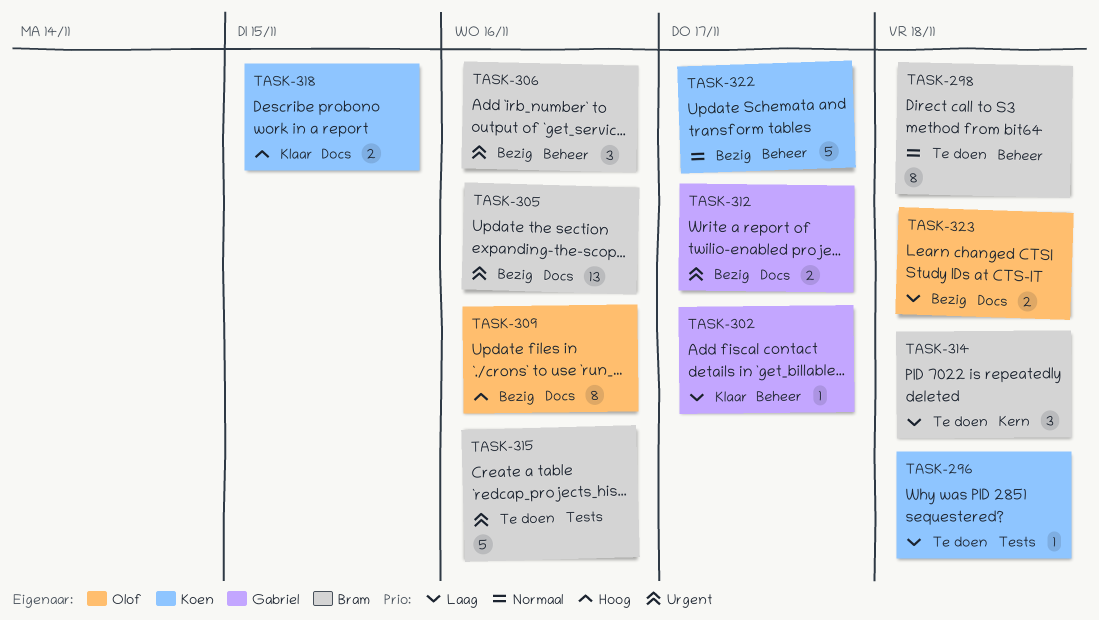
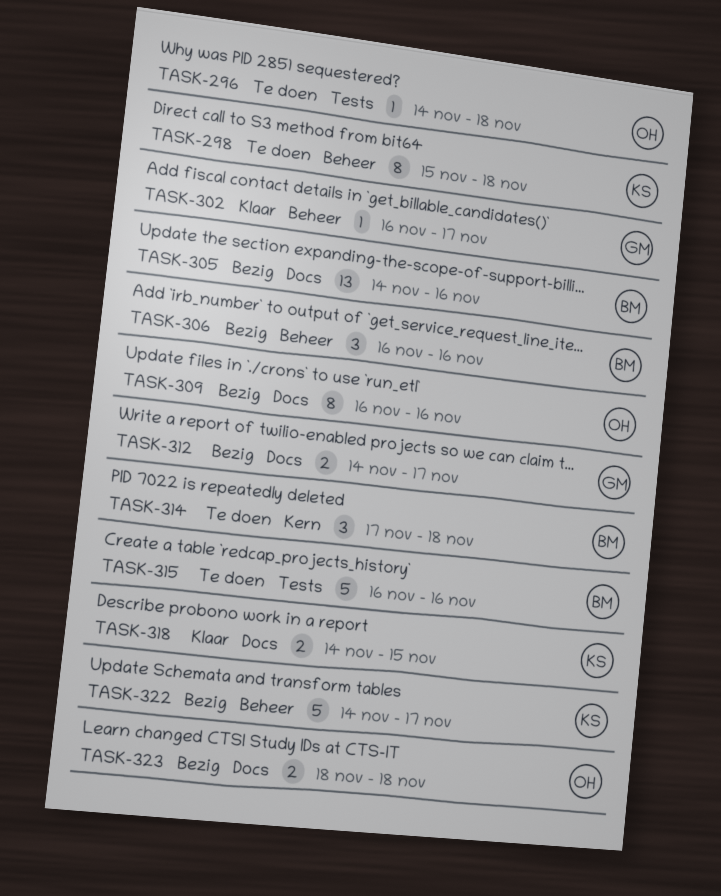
TASK-296, owner: Koen -> Olof
TASK-298, owner: Bram -> Koen

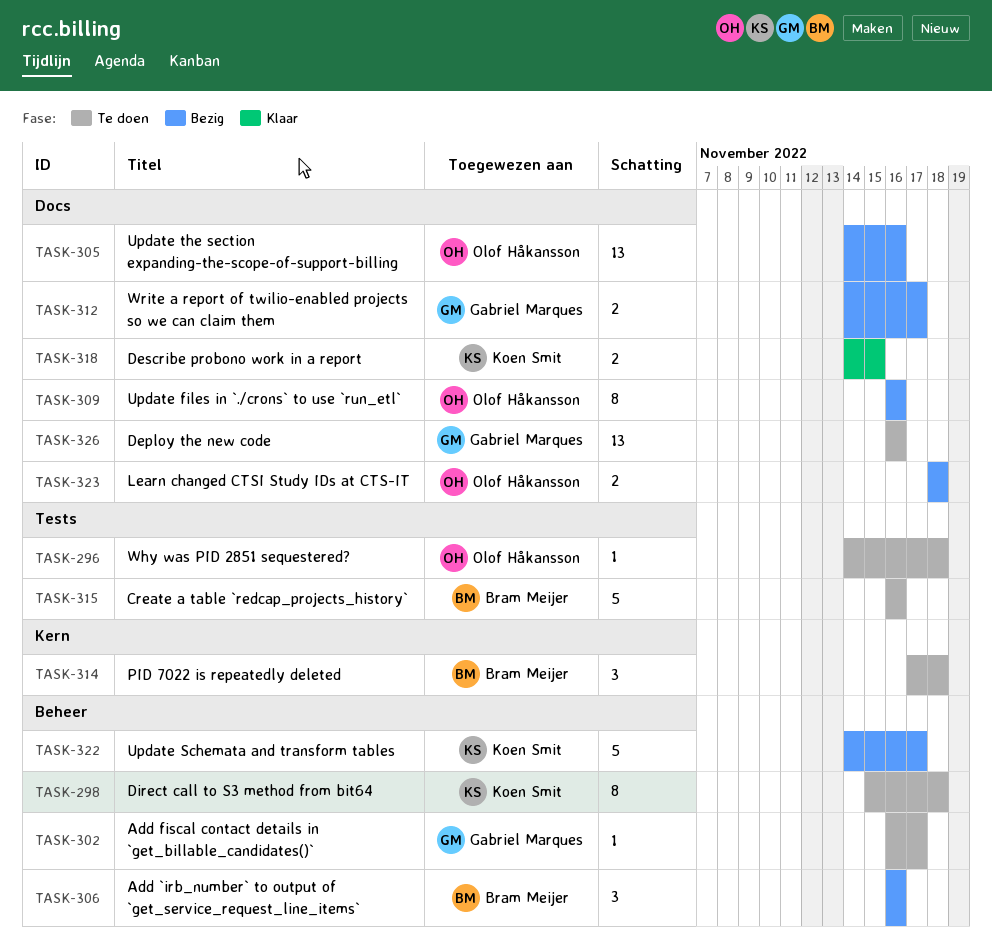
TASK-302, status: Klaar -> Te doen
TASK-305, owner: Bram Meijer -> Olof Håkansson
TASK-326: none -> present

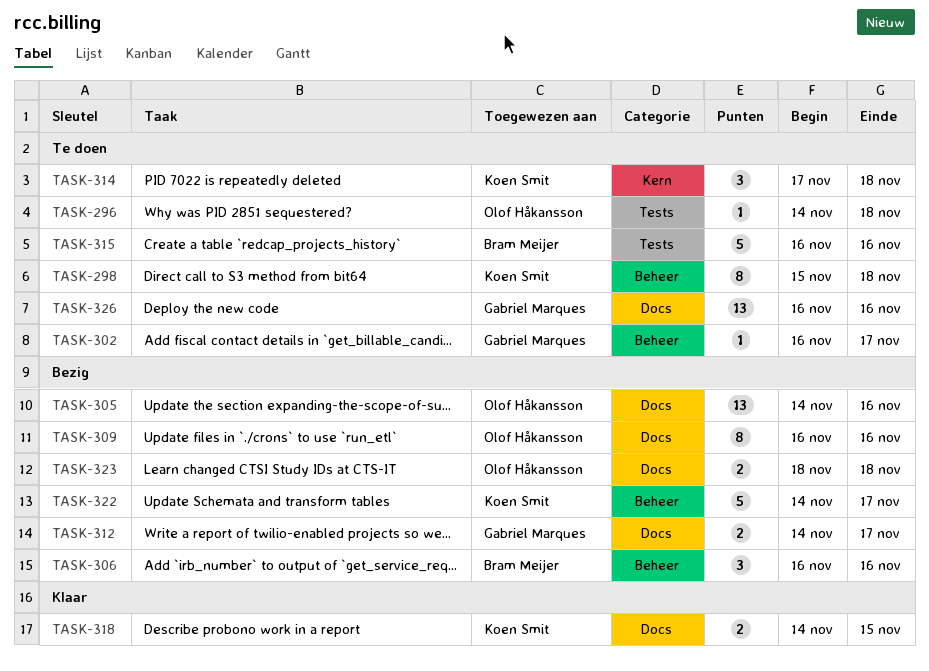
TASK-314, owner: Bram Meijer -> Koen Smit

